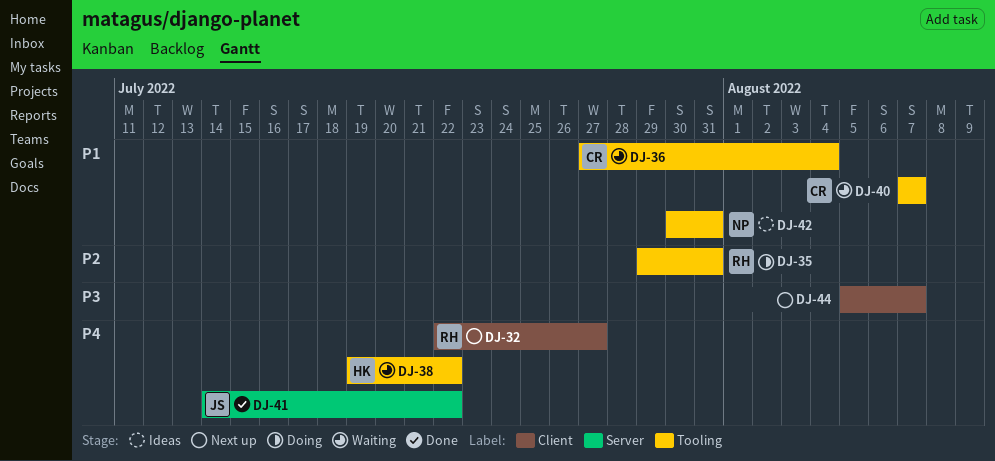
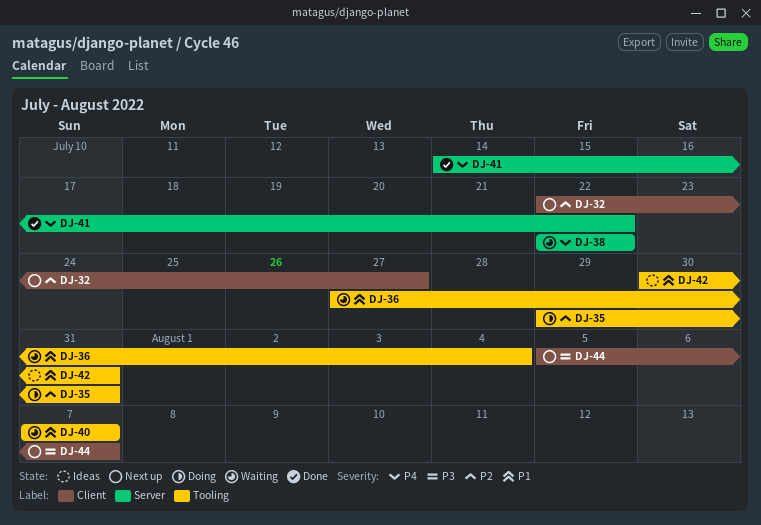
DJ-32, priority: P4 -> P2
DJ-38, label: Tooling -> Server
DJ-38, start: Jul 19 -> Jul 22

